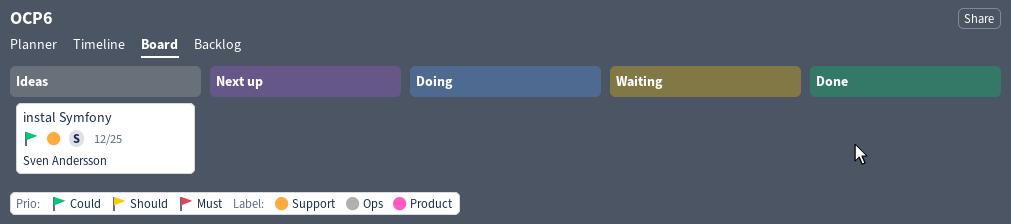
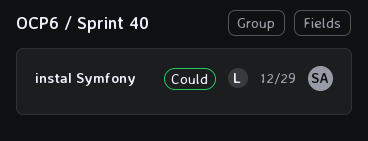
instal Symfony, estimate: S -> L
instal Symfony, due: Dec 25 -> Dec 29

